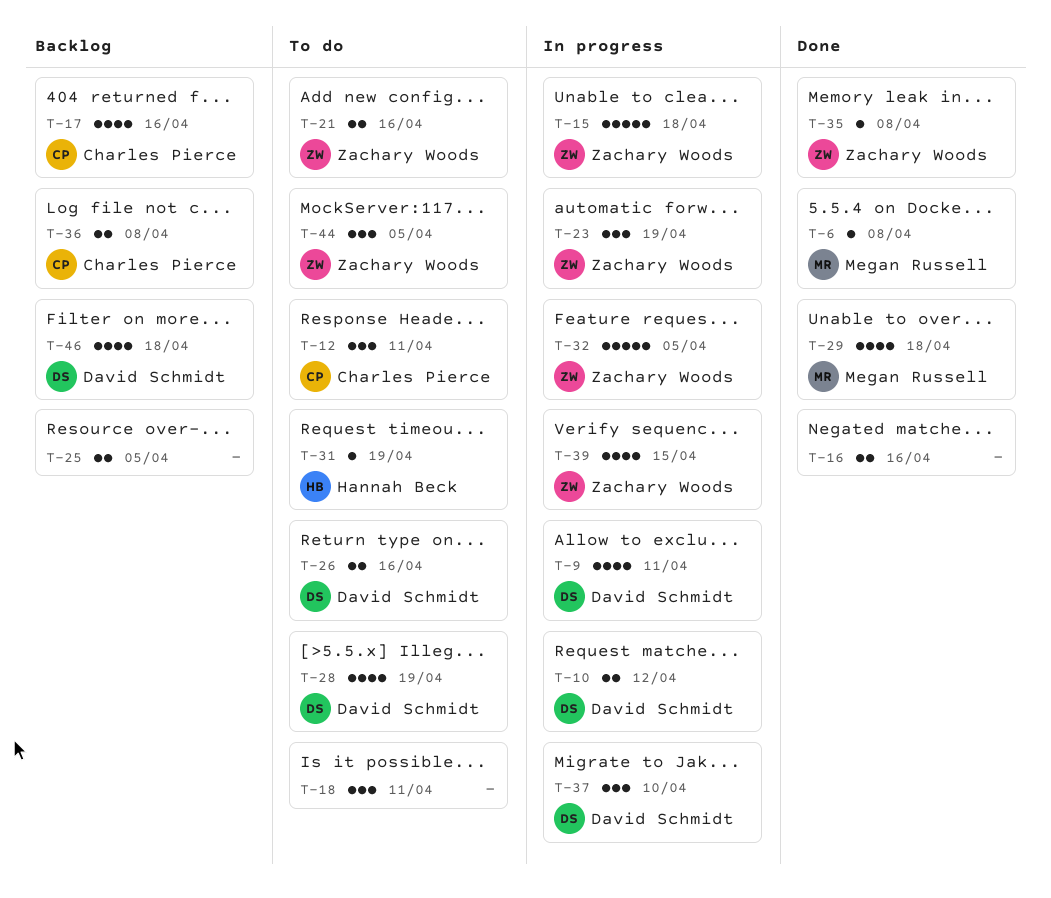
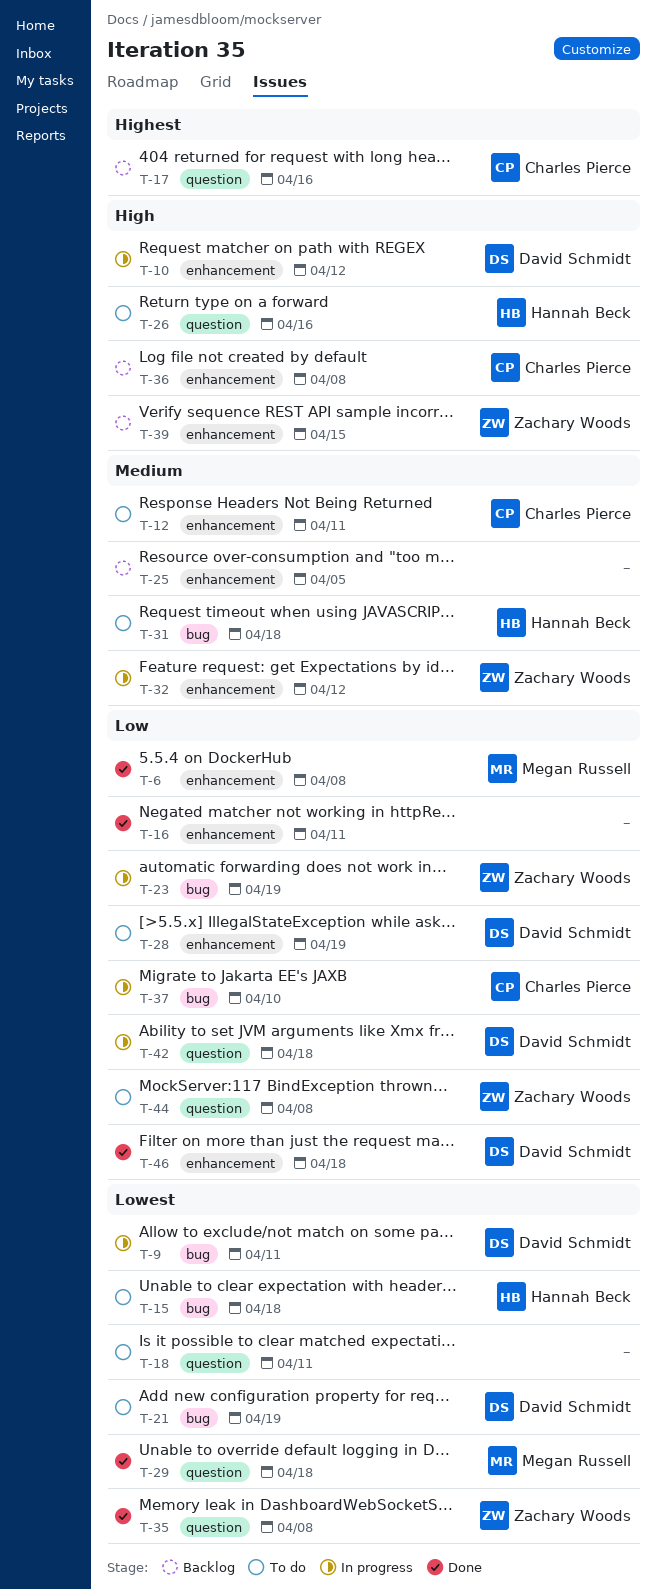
T-15, status: In progress -> To do
T-15, owner: Zachary Woods -> Hannah Beck
T-16, due: Apr 16 -> Apr 11
T-21, owner: Zachary Woods -> David Schmidt
T-21, due: Apr 16 -> Apr 19
T-26, owner: David Schmidt -> Hannah Beck
T-31, due: Apr 19 -> Apr 18
T-32, due: Apr 5 -> Apr 12
T-37, owner: David Schmidt -> Charles Pierce
T-39, status: In progress -> Backlog
T-42: none -> present
T-44, due: Apr 5 -> Apr 8
T-46, status: Backlog -> Done

